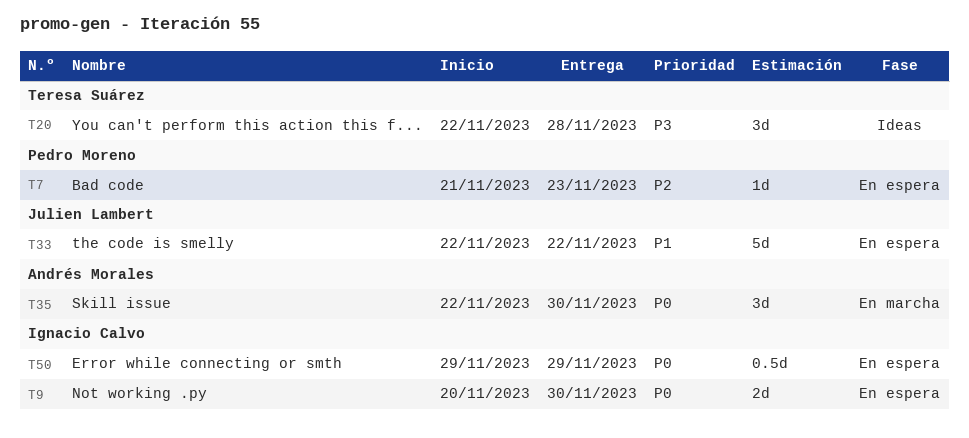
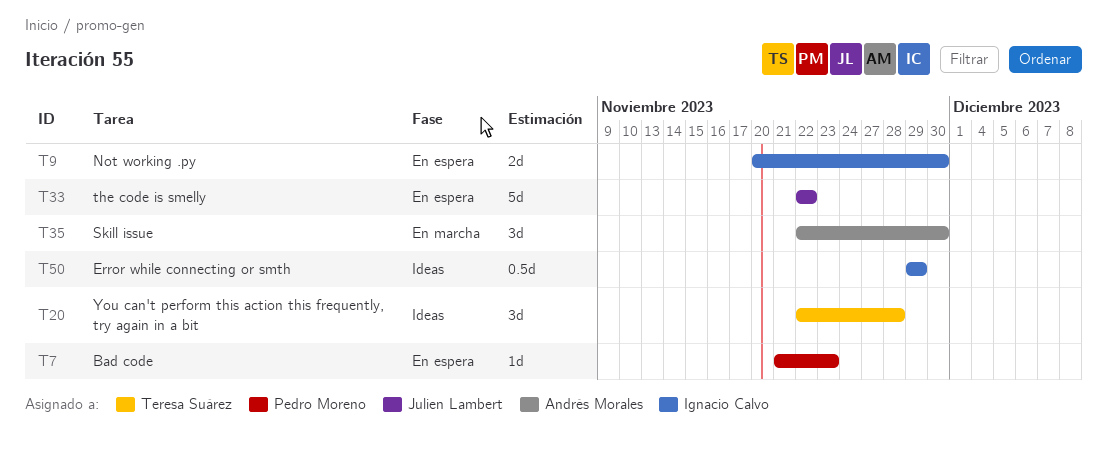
T50, status: En espera -> Ideas

